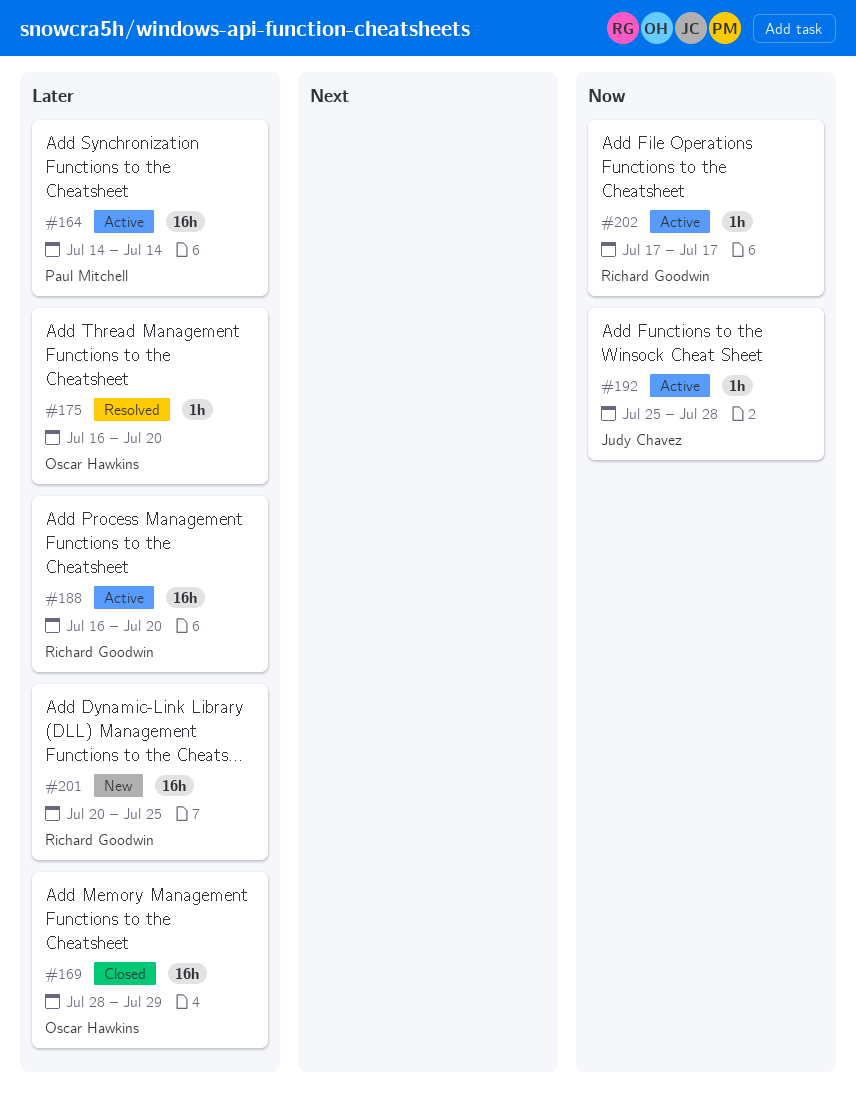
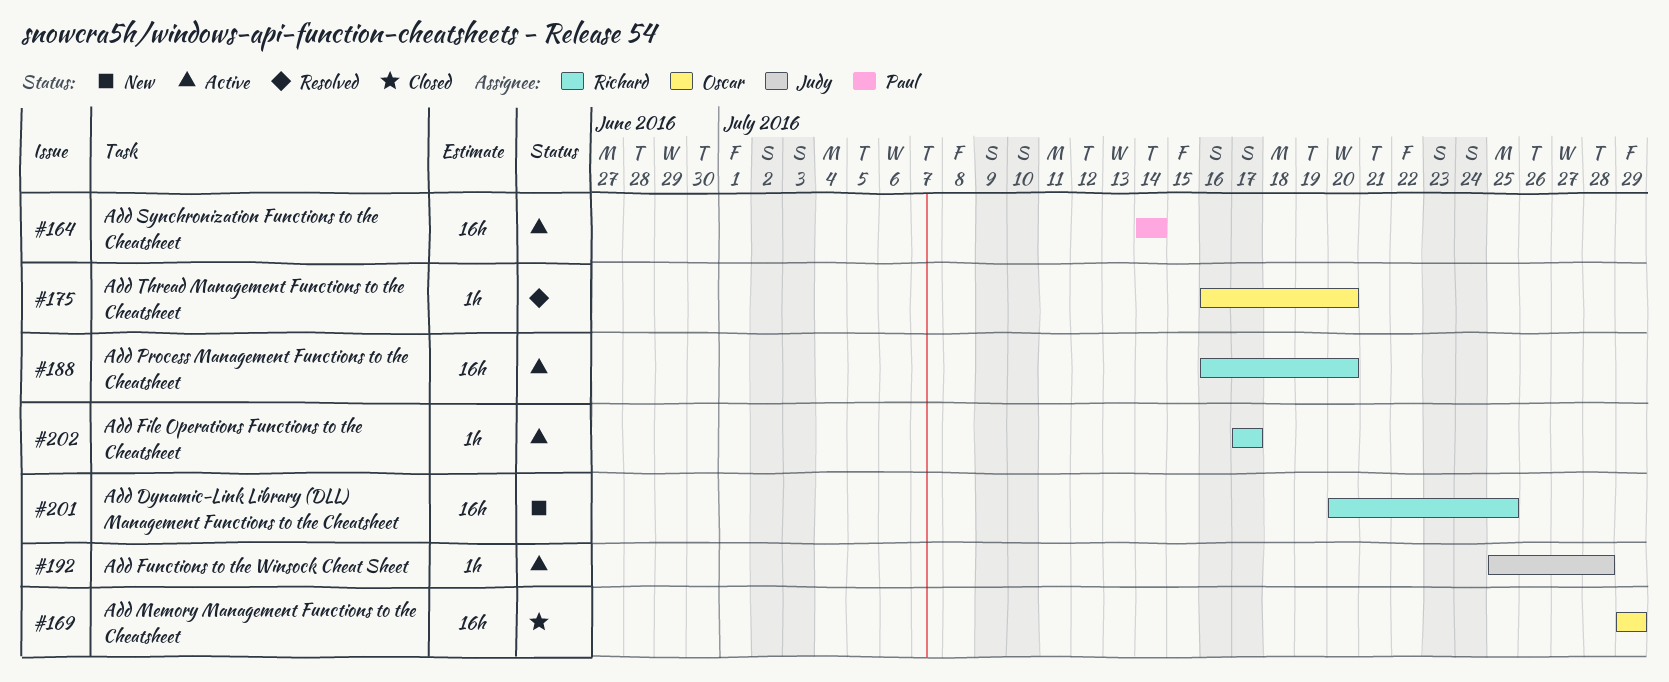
#169, start: Jul 28 -> Jul 29

